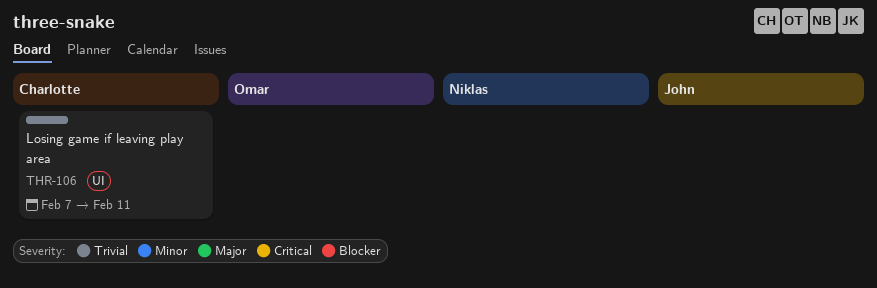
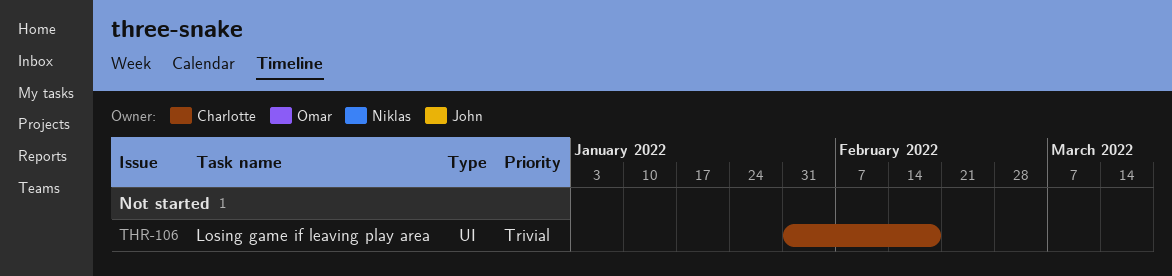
THR-106, start: Feb 7 -> Jan 31
THR-106, due: Feb 11 -> Feb 18

